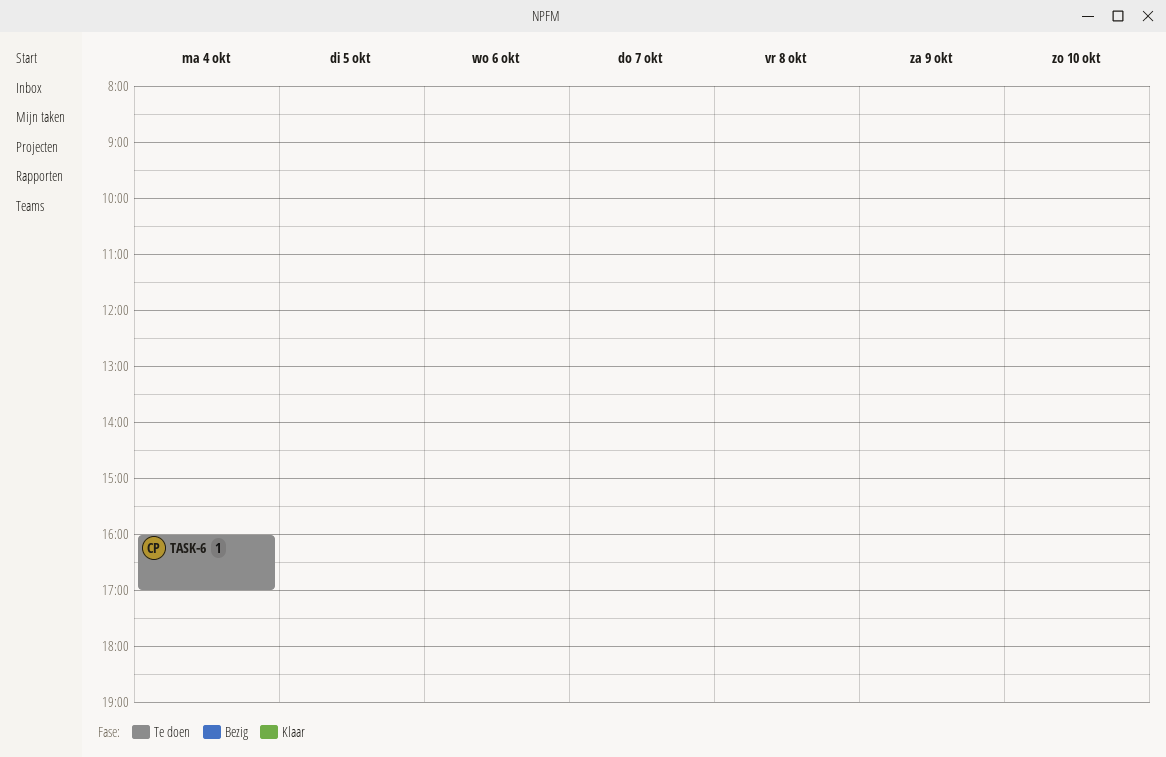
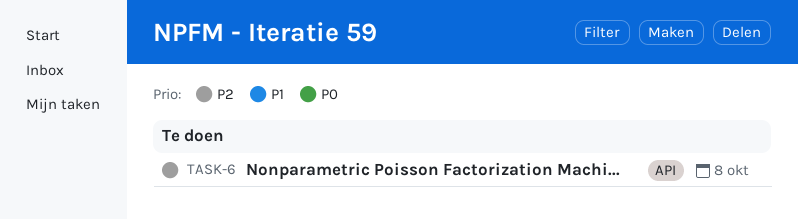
TASK-6, day: Oct 4 -> Oct 8

